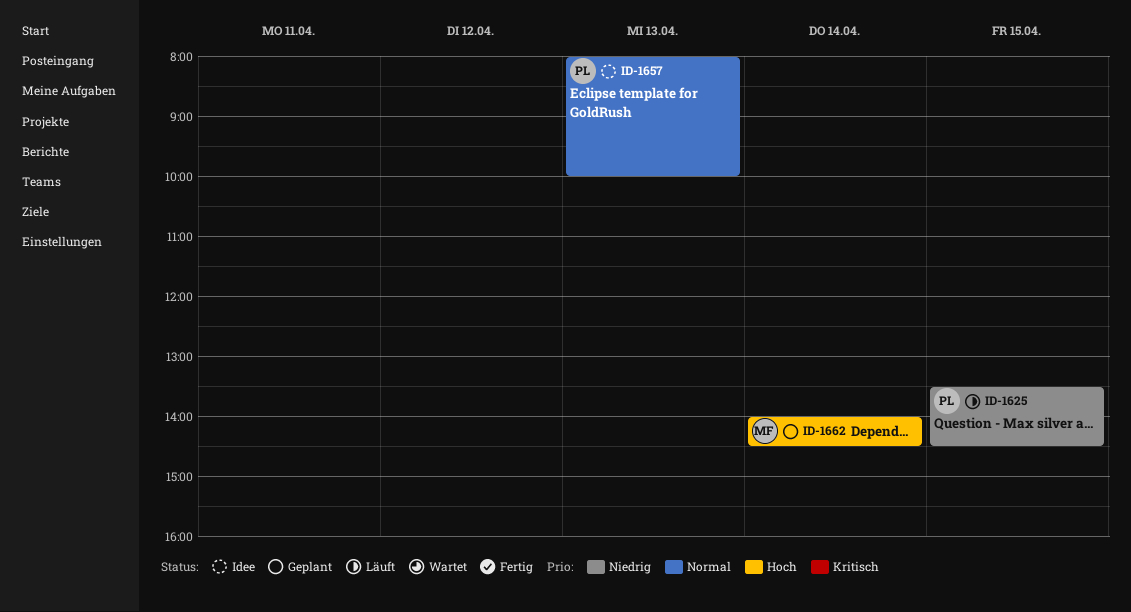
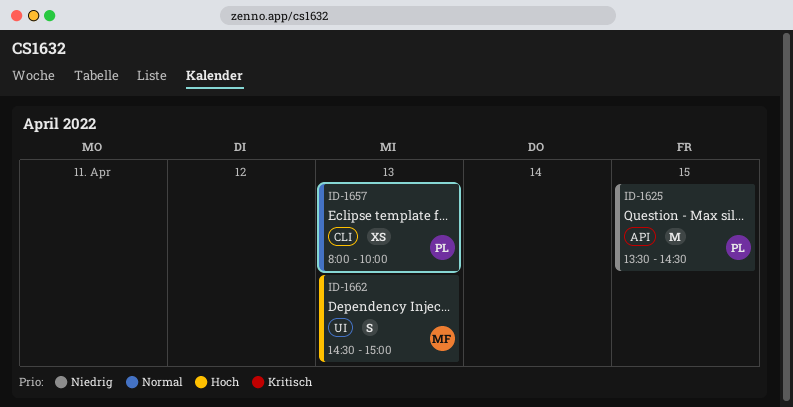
ID-1662, day: Apr 14 -> Apr 13
ID-1662, begins: 14:00 -> 14:30
ID-1662, ends: 14:30 -> 15:00

